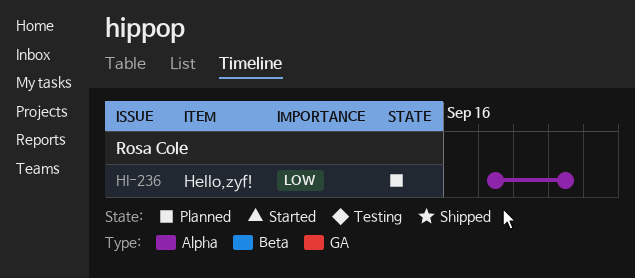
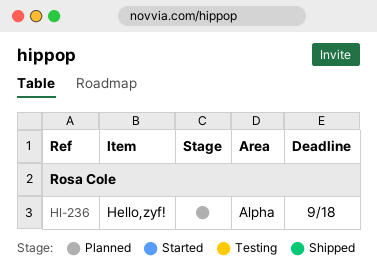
HI-236, due: Sep 19 -> Sep 18

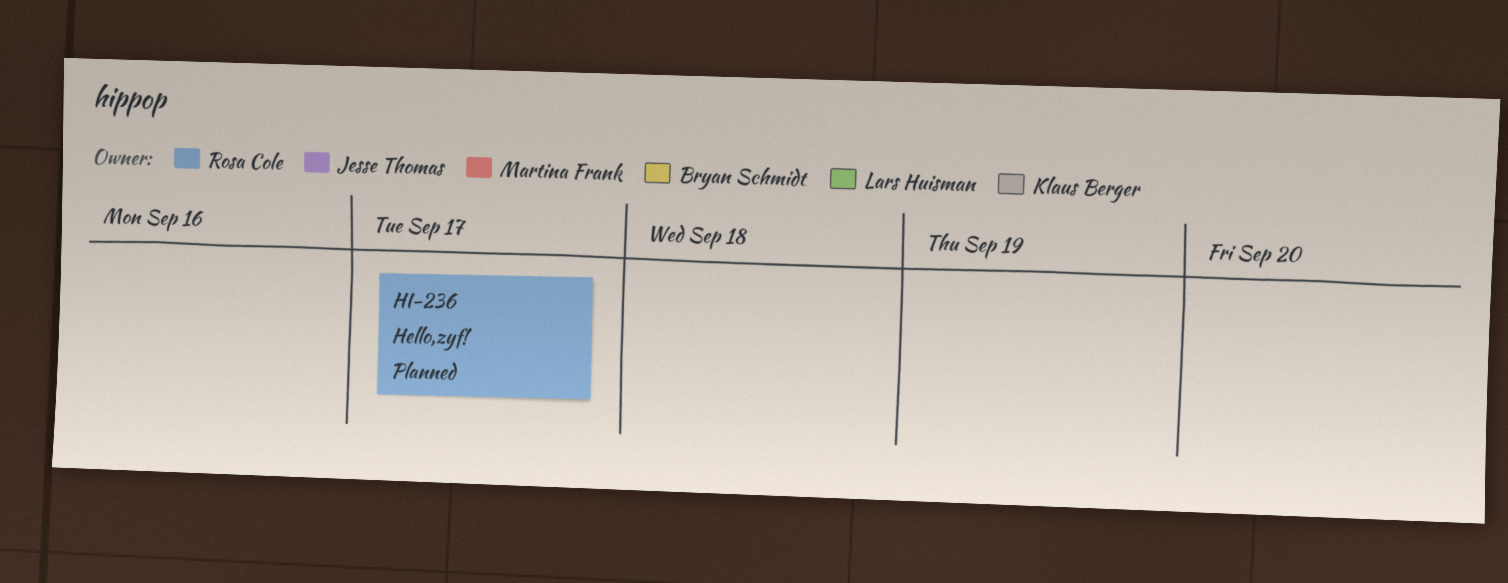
HI-236, due: Sep 18 -> Sep 17

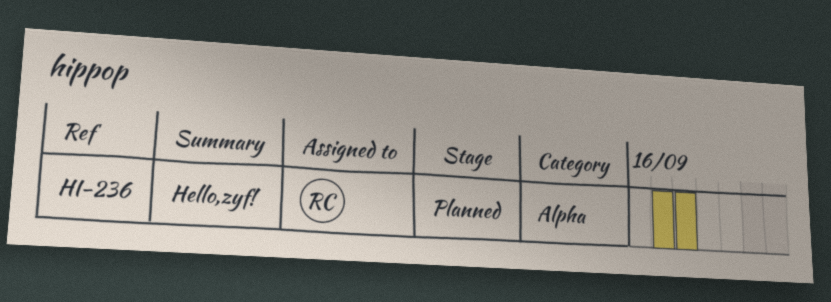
HI-236, due: Sep 17 -> Sep 18

